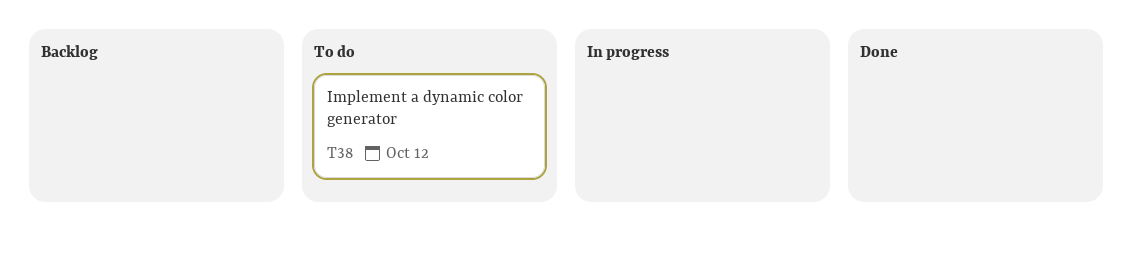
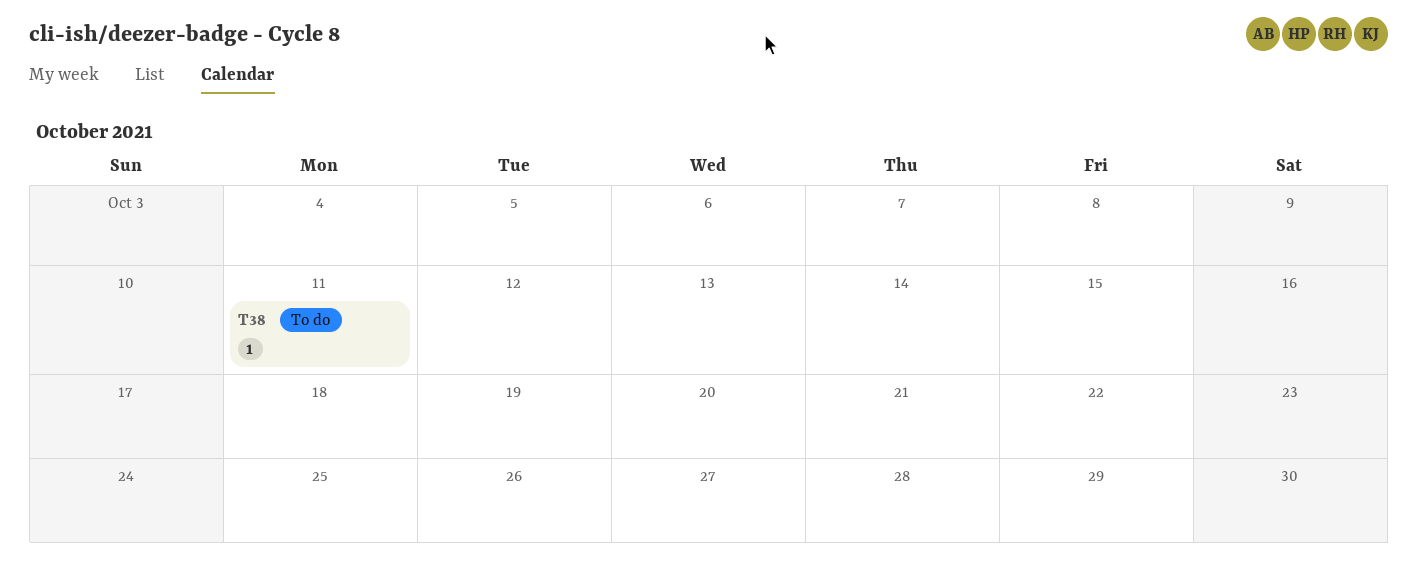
T38, due: Oct 12 -> Oct 11

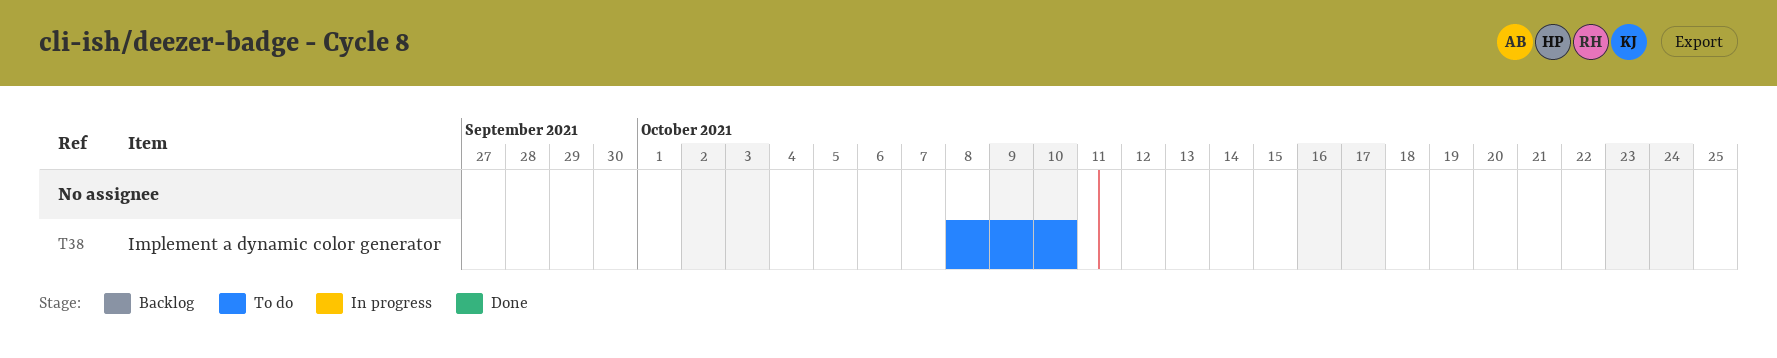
T38, due: Oct 11 -> Oct 10

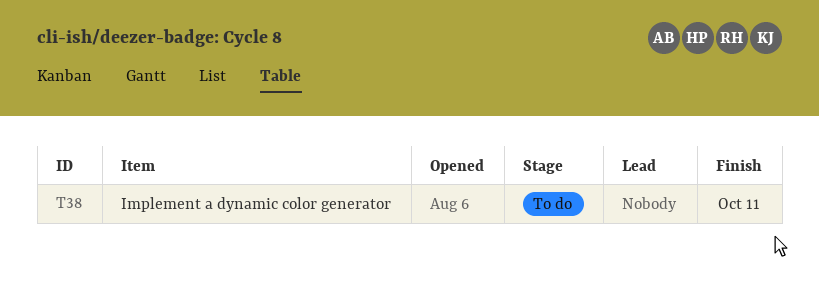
T38, due: Oct 10 -> Oct 11

